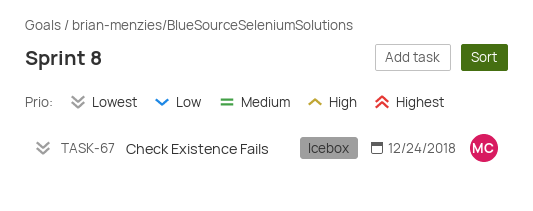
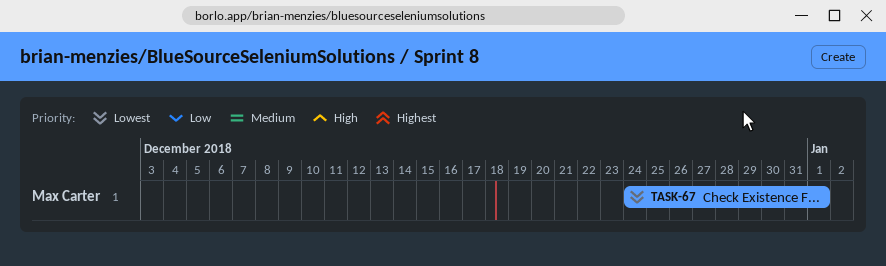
TASK-67, due: Dec 24 -> Jan 1

